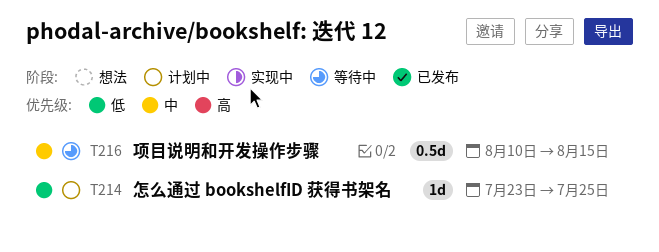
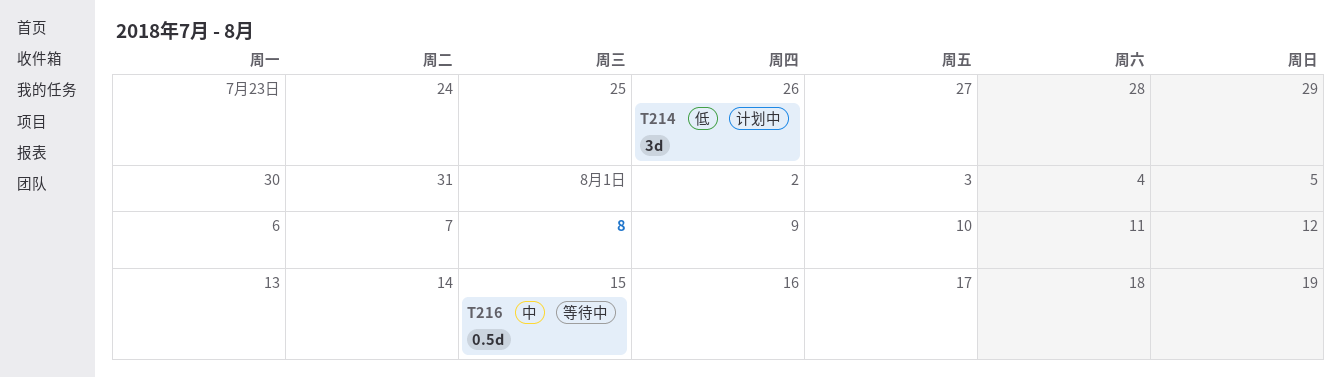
T214, estimate: 1d -> 3d
T214, due: Jul 25 -> Jul 26

